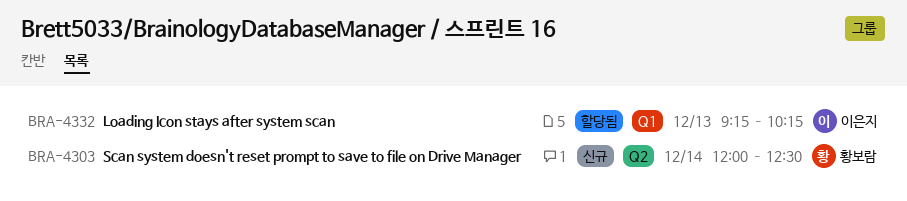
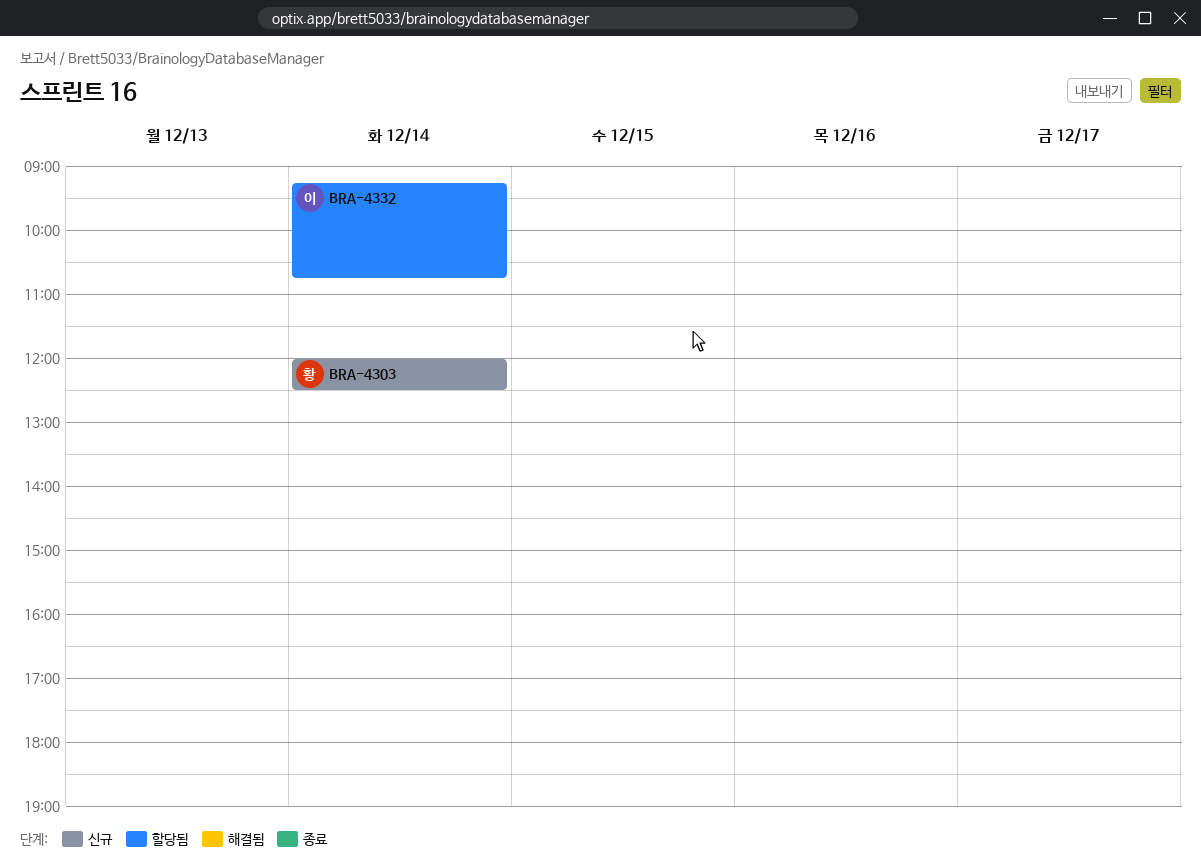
BRA-4332, day: Dec 13 -> Dec 14
BRA-4332, ends: 10:15 -> 10:45

